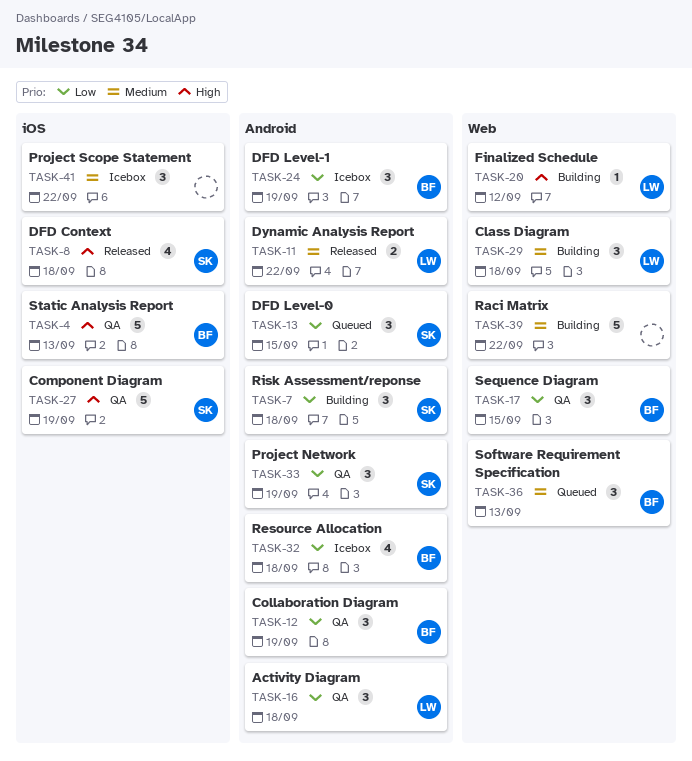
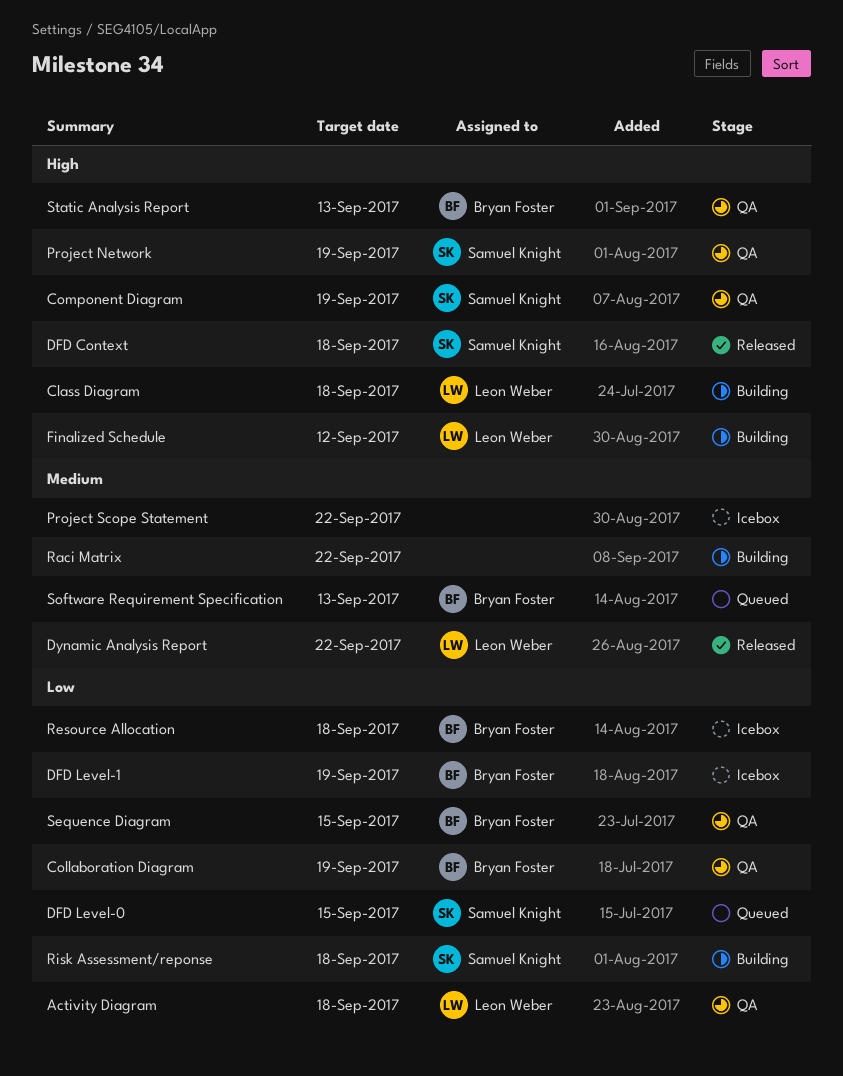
Class Diagram, priority: Medium -> High
Project Network, priority: Low -> High

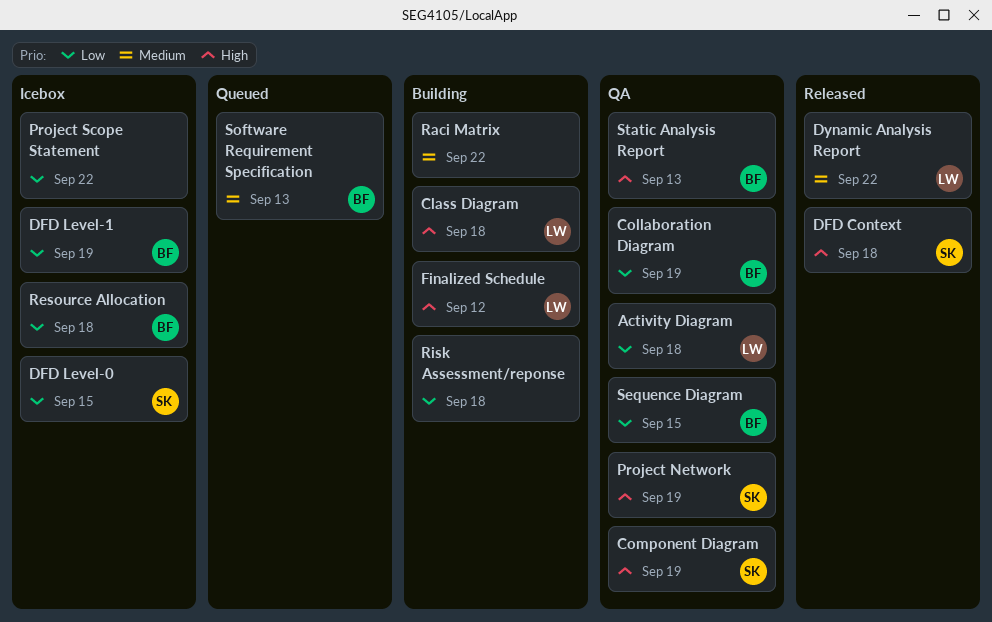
DFD Level-0, status: Queued -> Icebox
Project Scope Statement, priority: Medium -> Low
Risk Assessment/reponse, owner: Samuel Knight -> none

